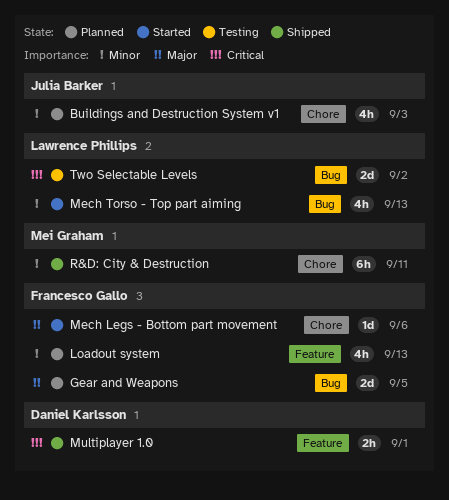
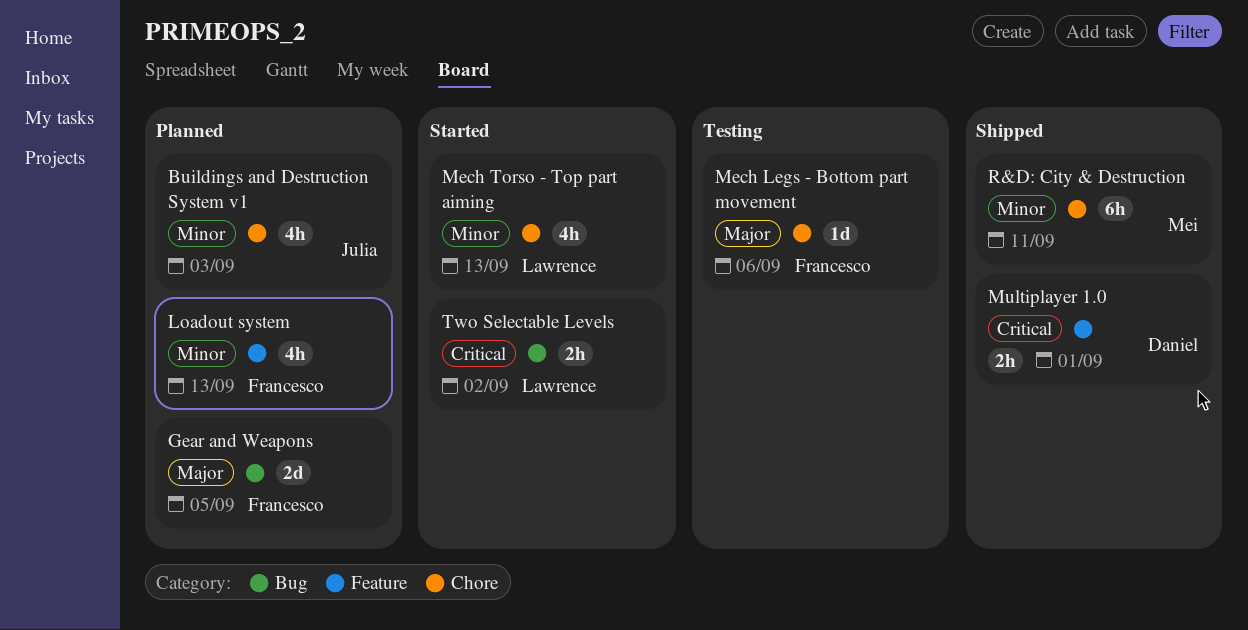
Mech Legs - Bottom part movement, status: Started -> Testing
Mech Torso - Top part aiming, label: Bug -> Chore
Two Selectable Levels, status: Testing -> Started
Two Selectable Levels, estimate: 2d -> 2h

